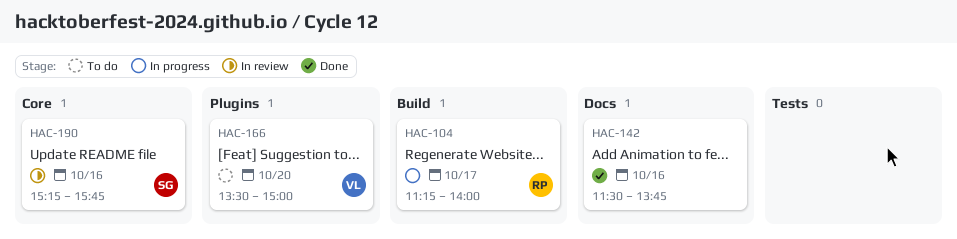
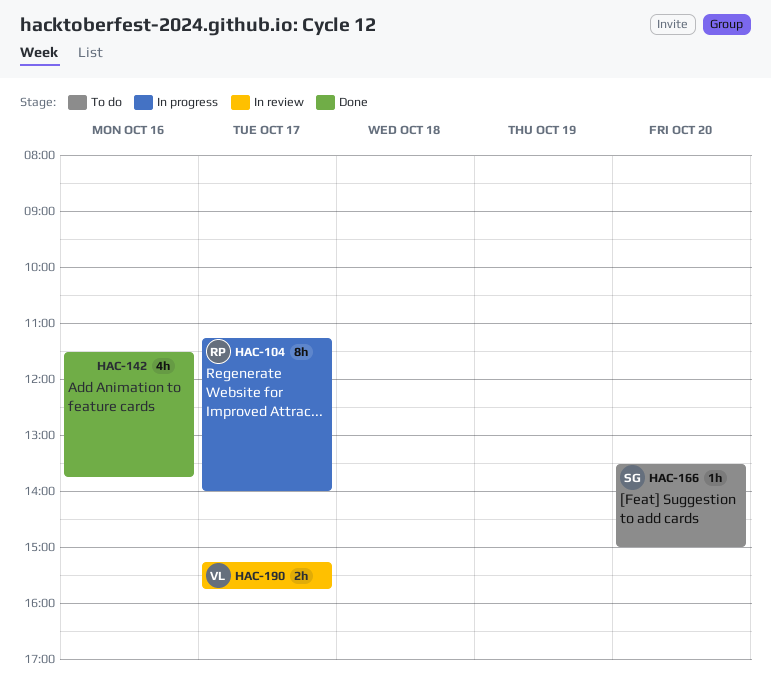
HAC-166, owner: VL -> SG
HAC-190, owner: SG -> VL
HAC-190, day: Oct 16 -> Oct 17

